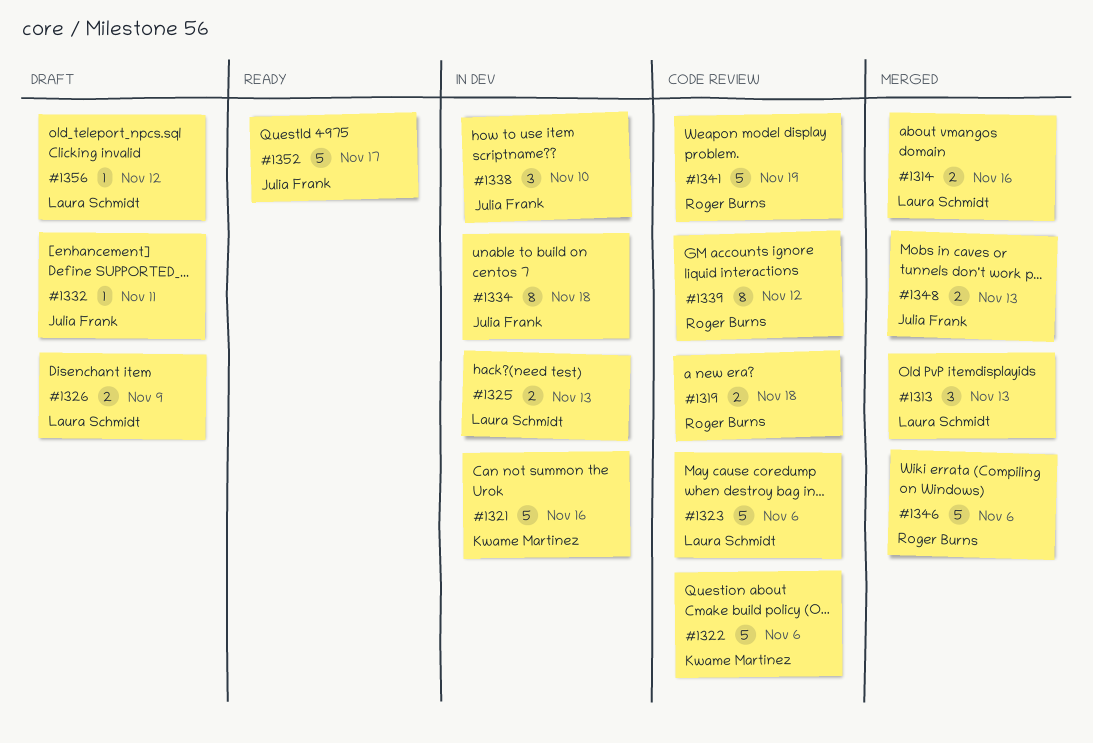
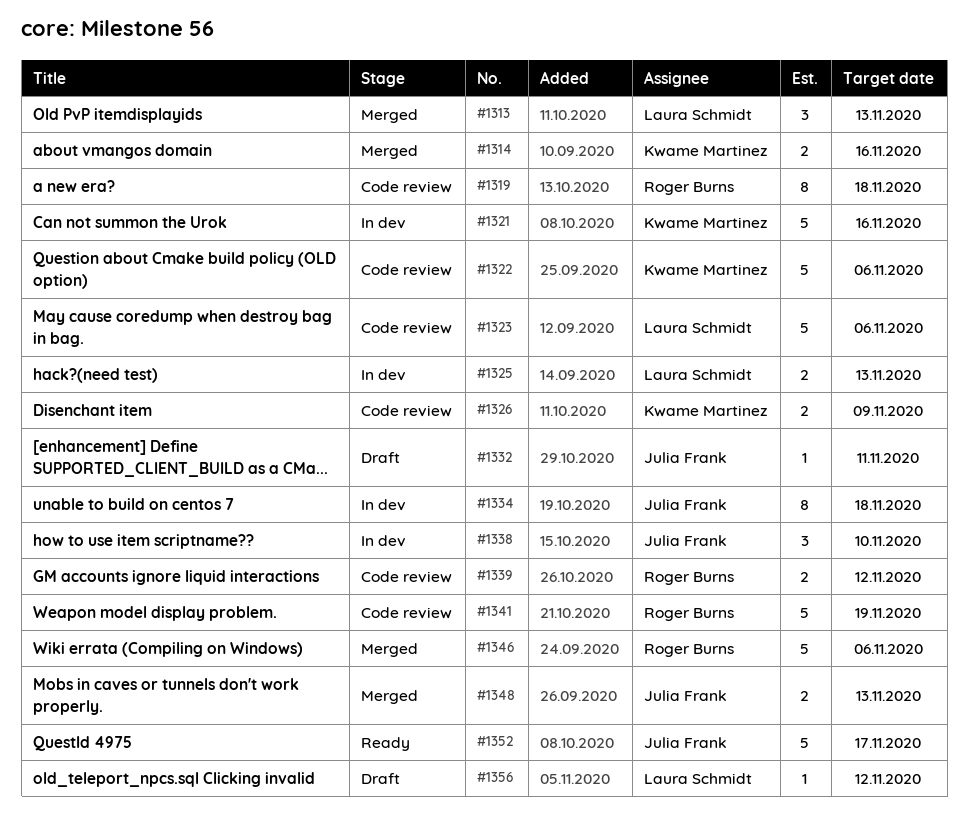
#1314, owner: Laura Schmidt -> Kwame Martinez
#1319, estimate: 2 -> 8
#1326, status: Draft -> Code review
#1326, owner: Laura Schmidt -> Kwame Martinez
#1339, estimate: 8 -> 2

